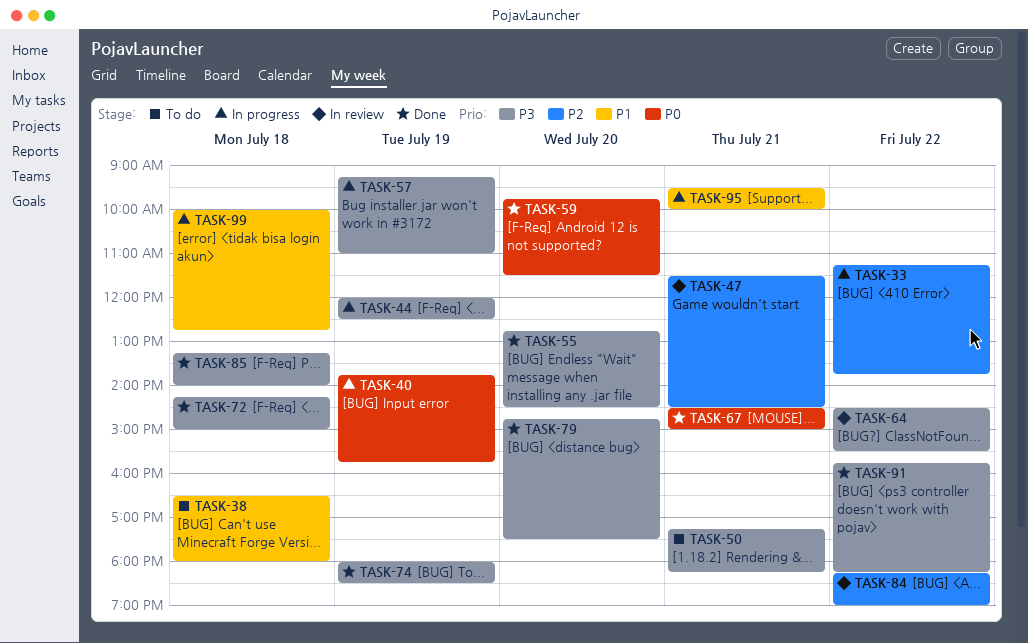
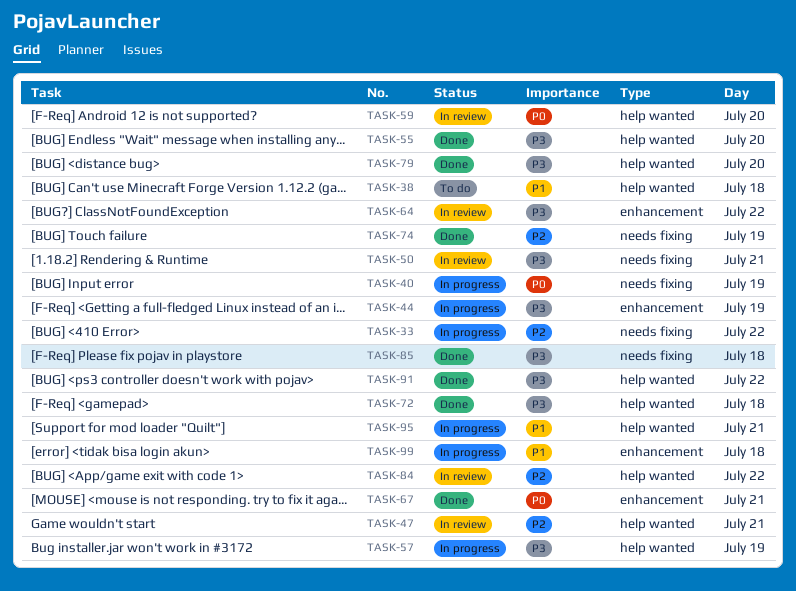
TASK-50, status: To do -> In review
TASK-59, status: Done -> In review
TASK-74, priority: P3 -> P2

